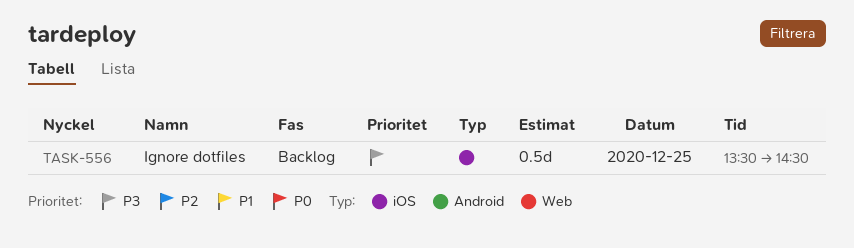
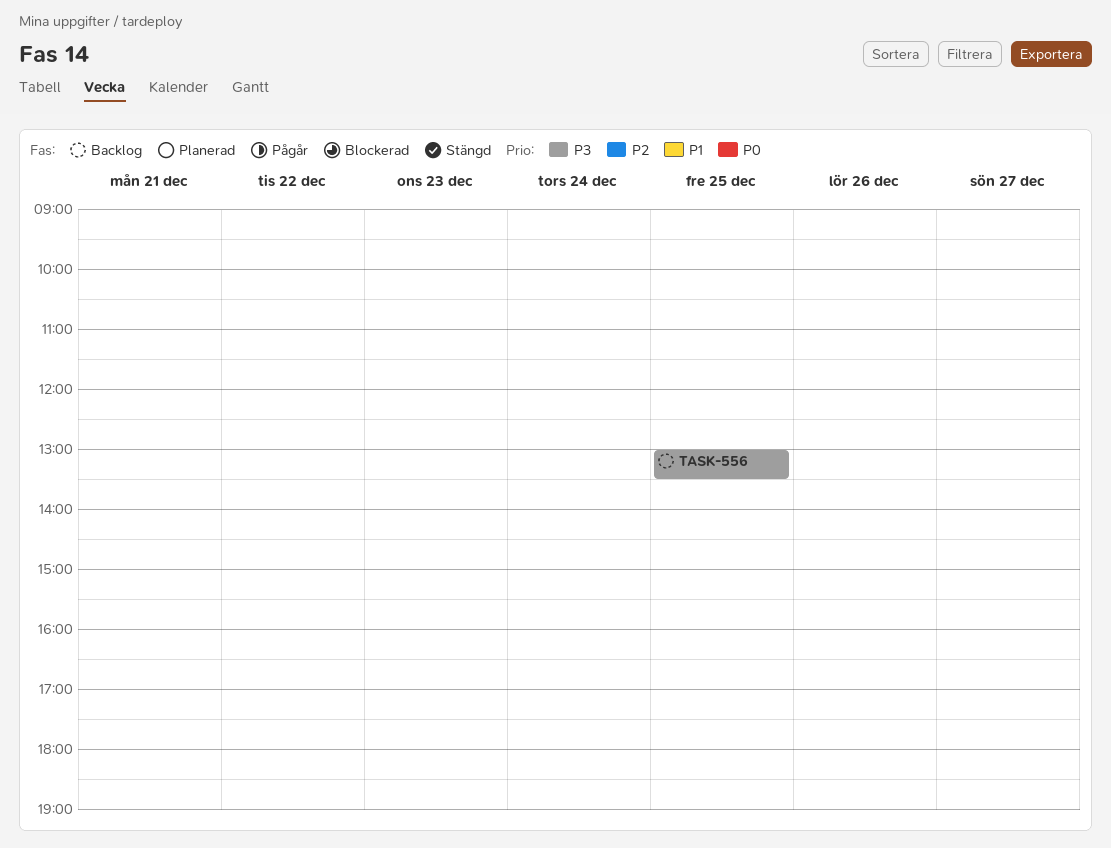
TASK-556, begins: 13:30 -> 13:00
TASK-556, ends: 14:30 -> 13:30

